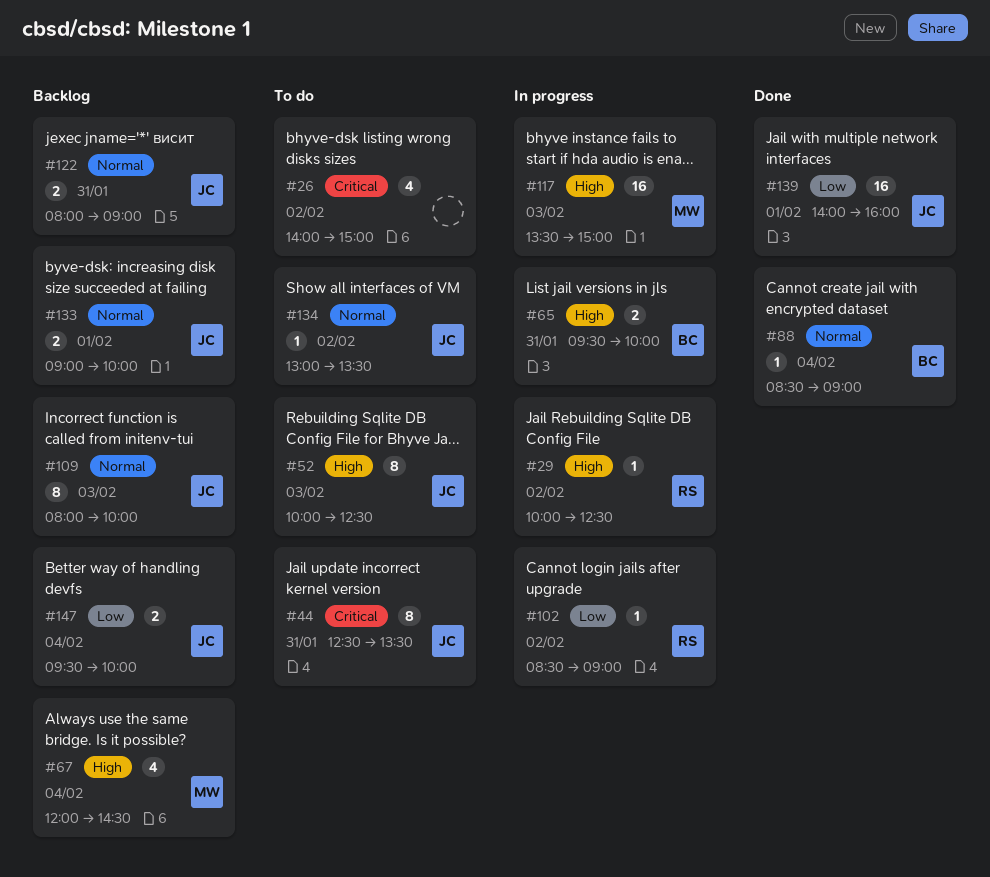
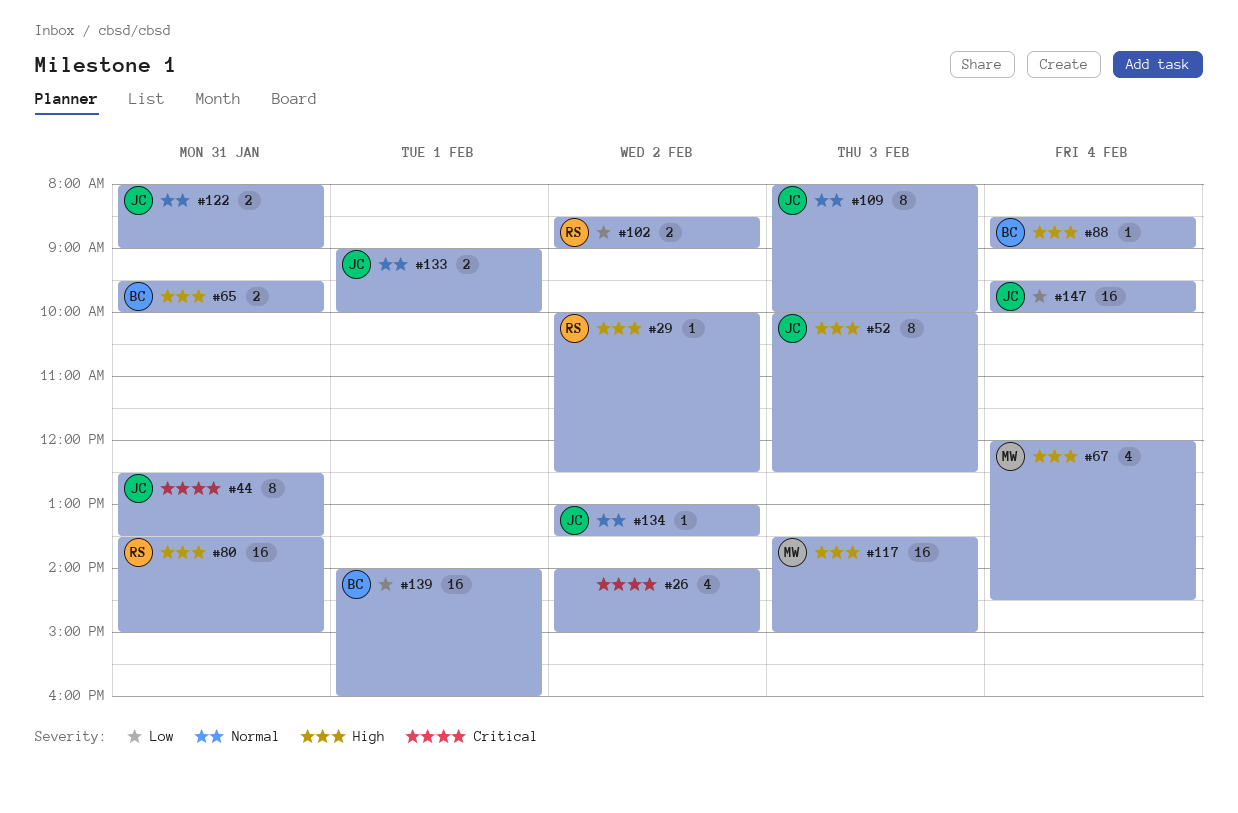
#80: none -> present
#88, priority: Normal -> High
#102, estimate: 1 -> 2
#139, owner: JC -> BC
#147, estimate: 2 -> 16

